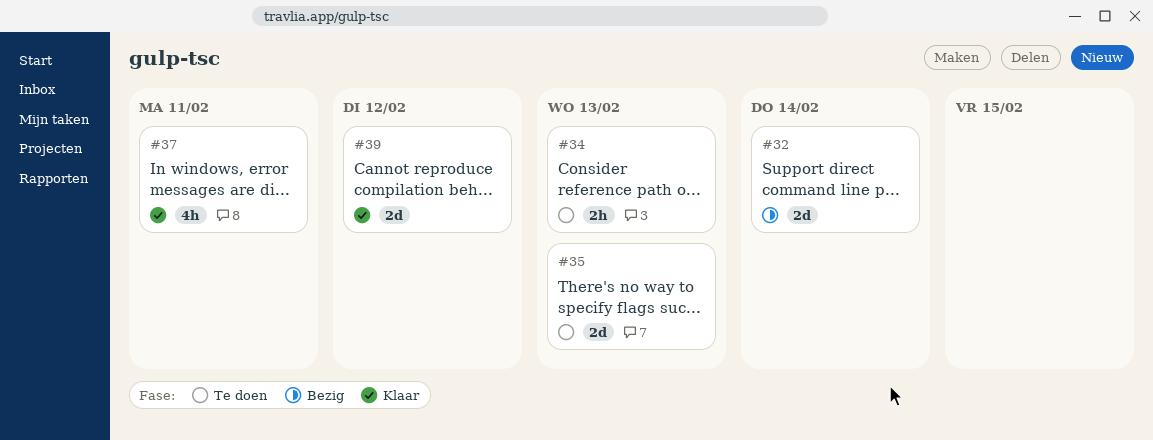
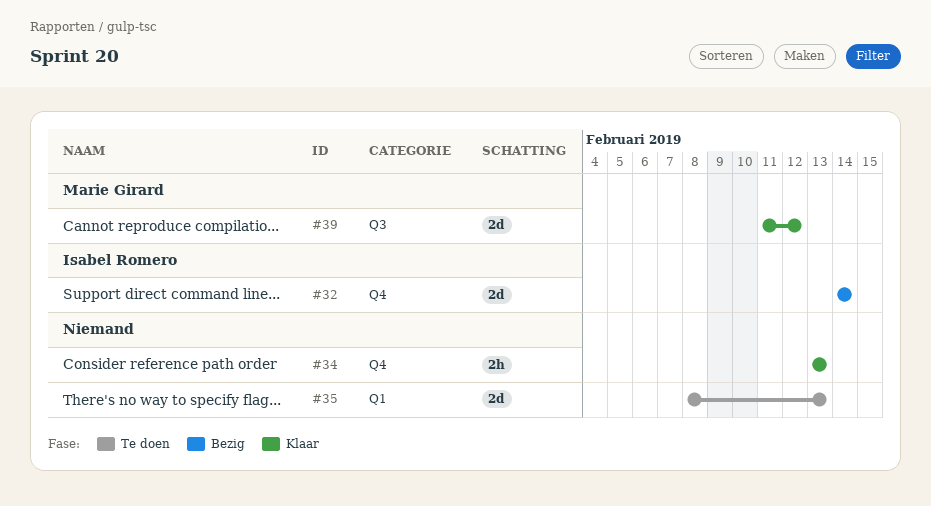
#34, status: Te doen -> Klaar
#37: present -> none

